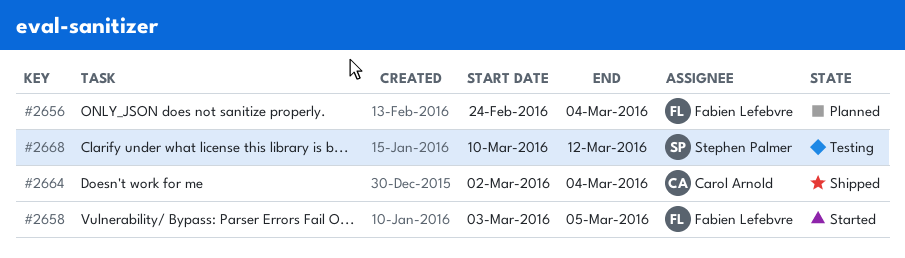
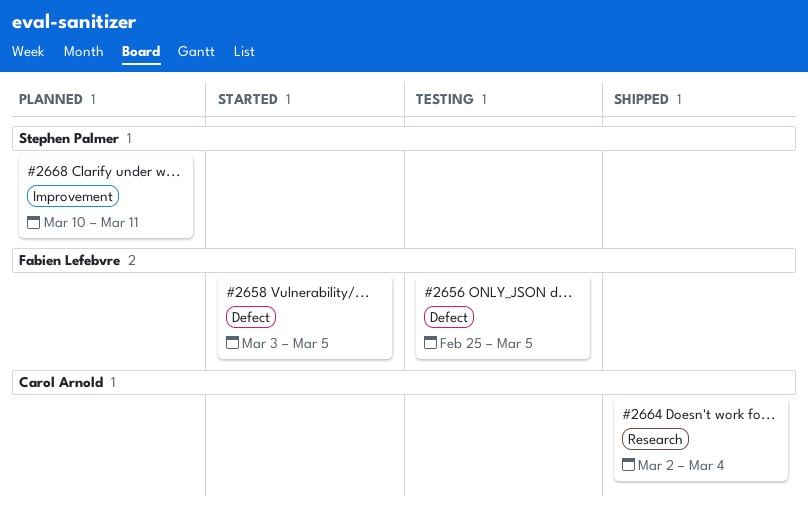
#2656, status: Planned -> Testing
#2656, start: Feb 24 -> Feb 25
#2656, due: Mar 4 -> Mar 5
#2668, status: Testing -> Planned
#2668, due: Mar 12 -> Mar 11

